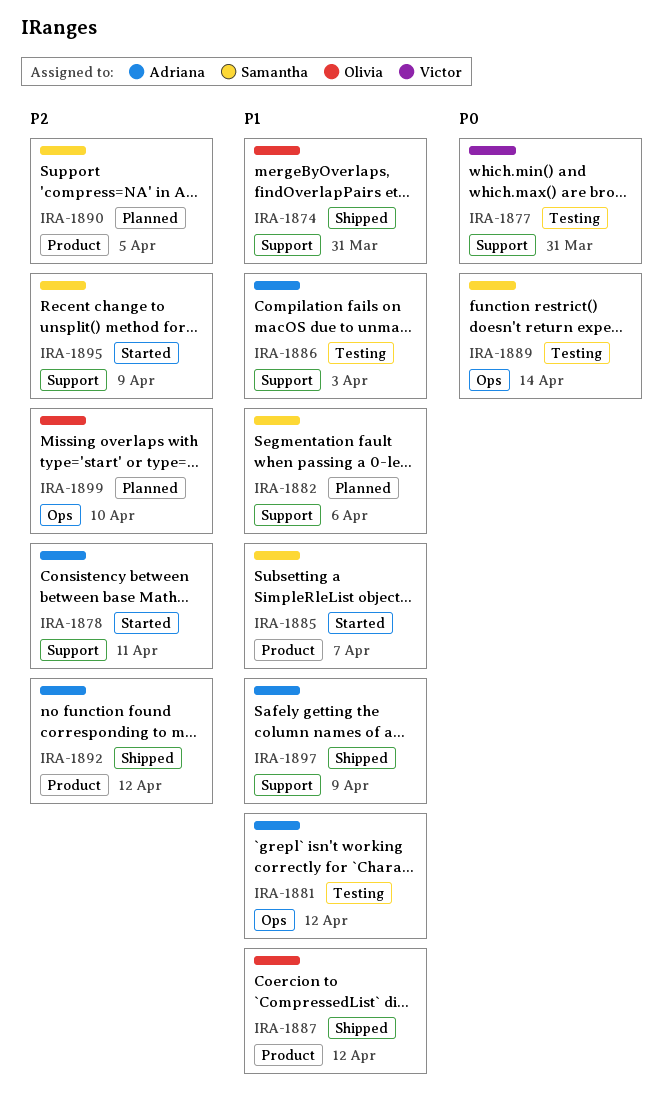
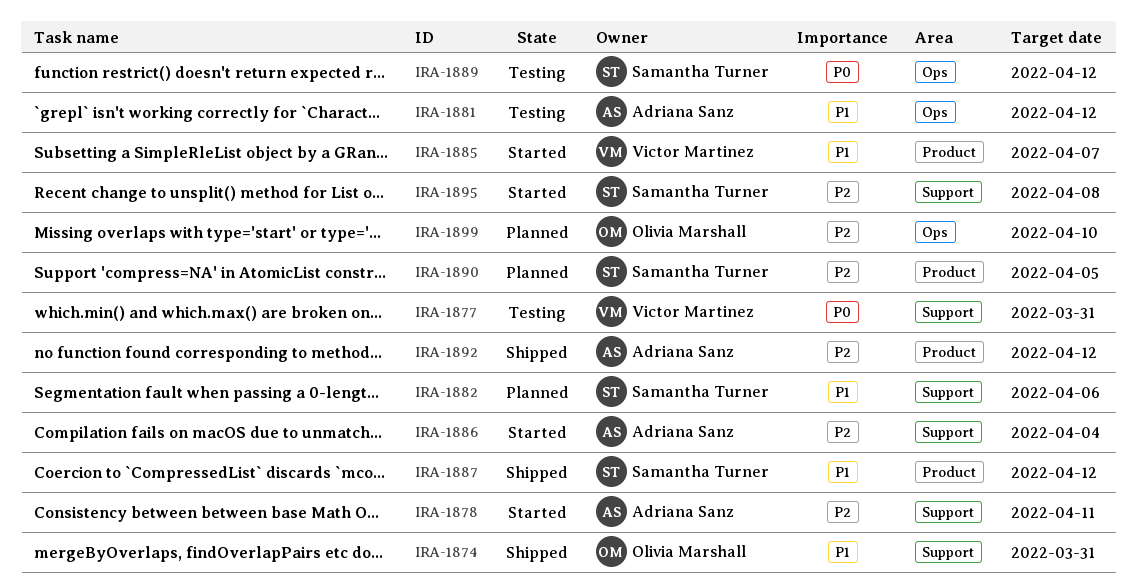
IRA-1885, owner: Samantha Turner -> Victor Martinez
IRA-1886, status: Testing -> Started
IRA-1886, priority: P1 -> P2
IRA-1886, due: Apr 3 -> Apr 4
IRA-1887, owner: Olivia Marshall -> Samantha Turner
IRA-1889, due: Apr 14 -> Apr 12
IRA-1895, due: Apr 9 -> Apr 8
IRA-1897: present -> none

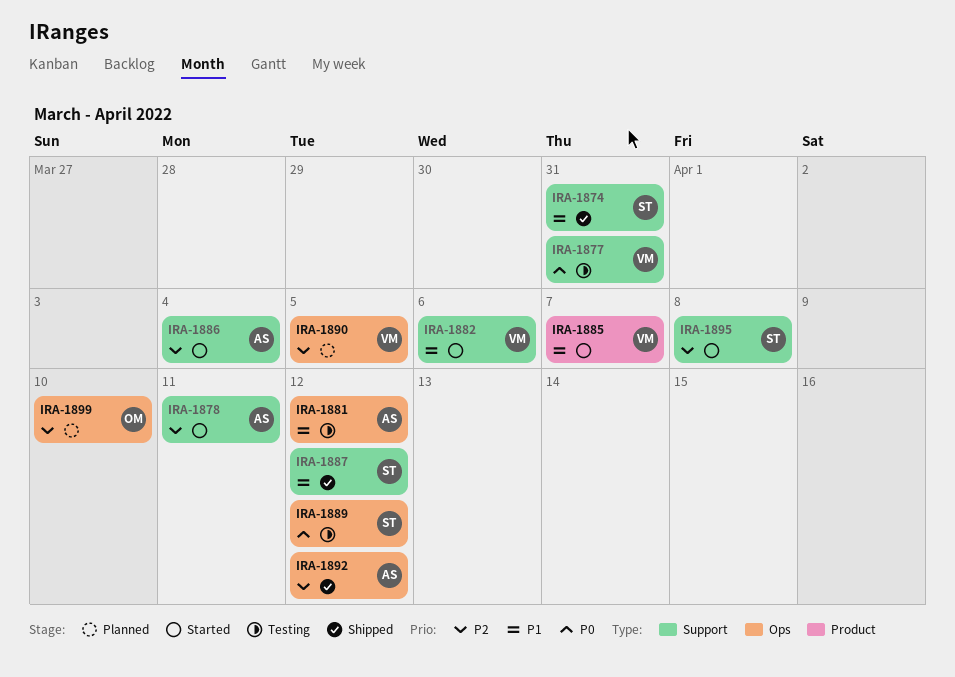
IRA-1874, owner: Olivia Marshall -> Samantha Turner
IRA-1882, status: Planned -> Started
IRA-1882, owner: Samantha Turner -> Victor Martinez
IRA-1887, label: Product -> Support
IRA-1890, owner: Samantha Turner -> Victor Martinez
IRA-1890, label: Product -> Ops
IRA-1892, label: Product -> Ops

